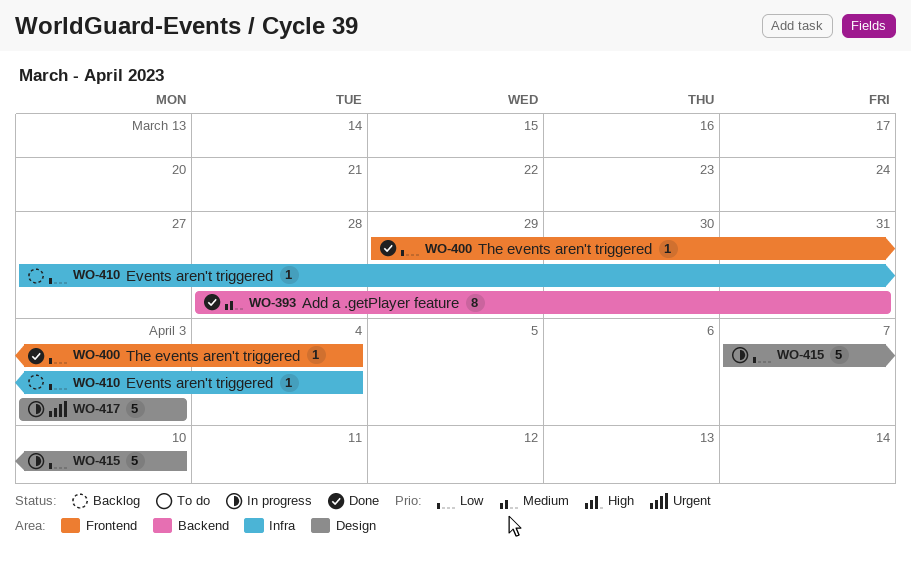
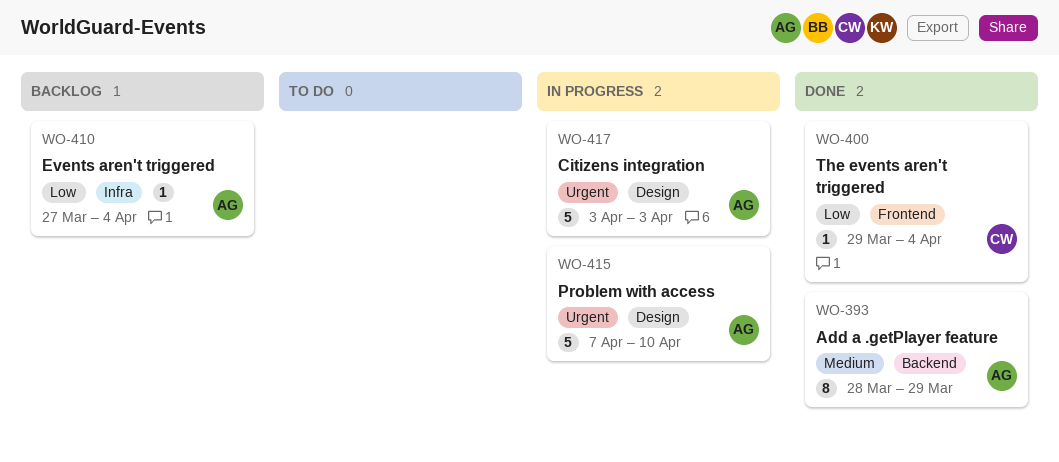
WO-393, due: Mar 31 -> Mar 29
WO-415, priority: Low -> Urgent

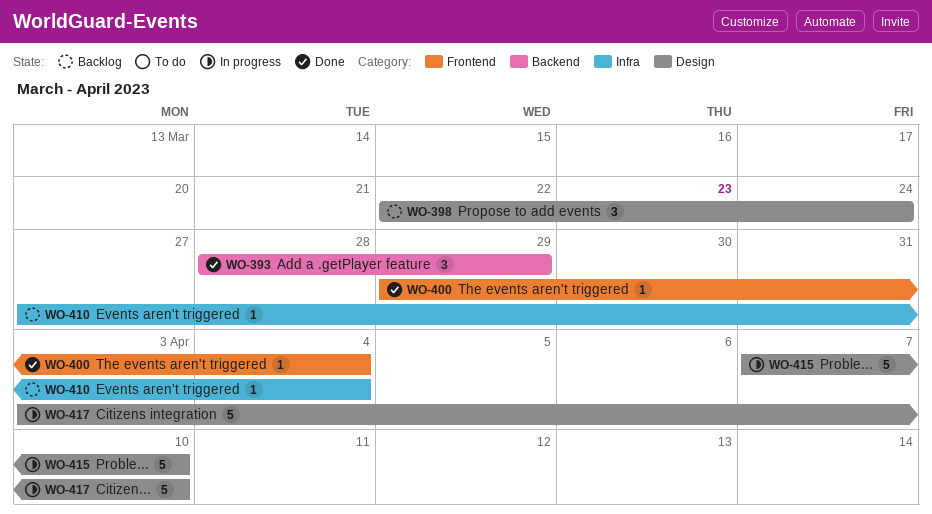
WO-393, estimate: 8 -> 3
WO-398: none -> present
WO-417, due: Apr 3 -> Apr 10

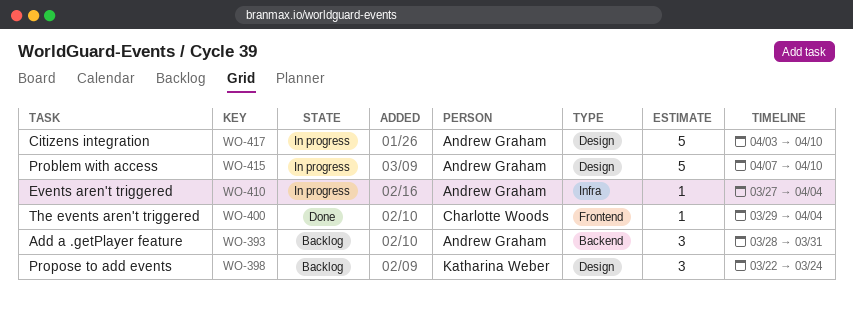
WO-393, status: Done -> Backlog
WO-393, due: Mar 29 -> Mar 31
WO-410, status: Backlog -> In progress

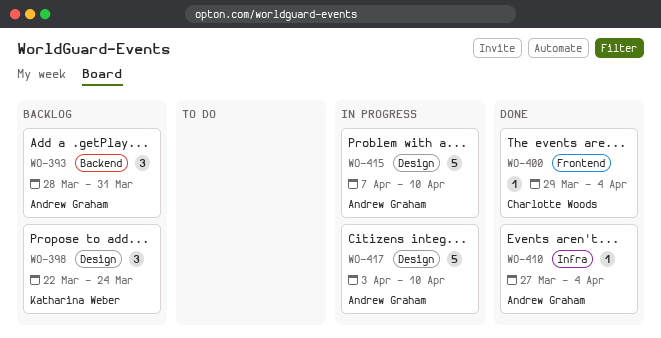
WO-410, status: In progress -> Done

